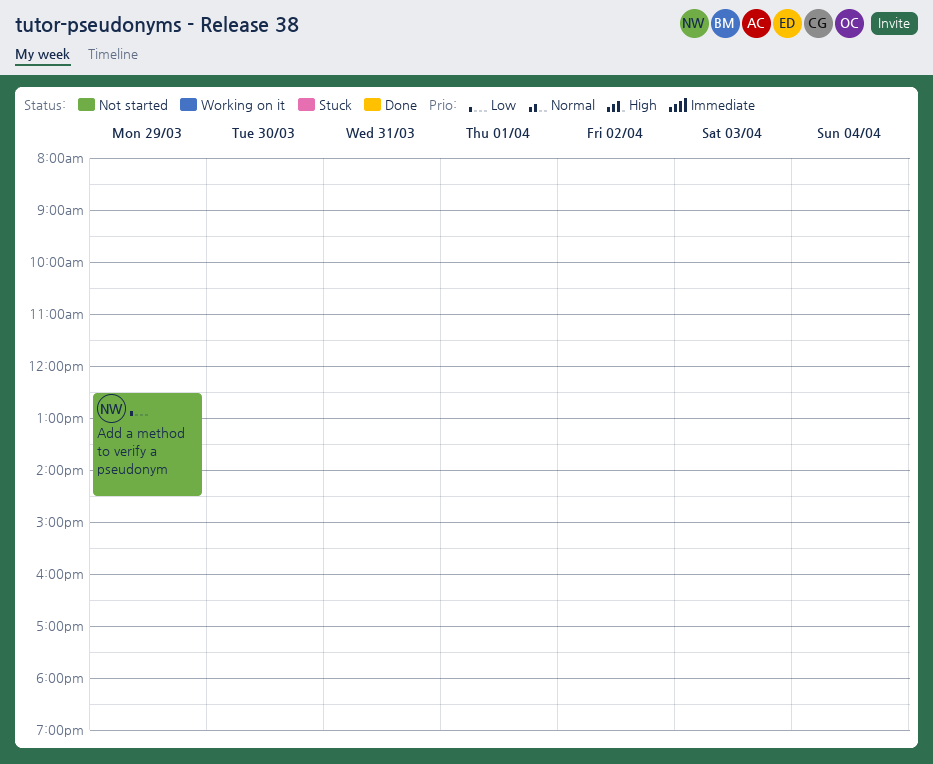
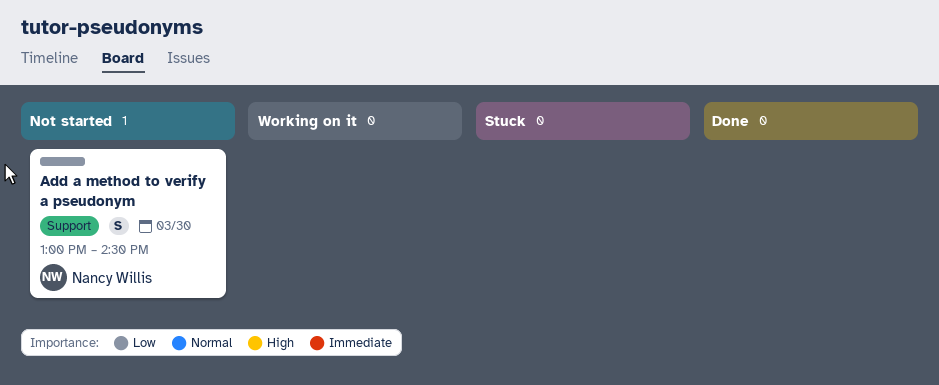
Add a method to verify a pseudonym, day: Mar 29 -> Mar 30
Add a method to verify a pseudonym, begins: 12:30 -> 13:00

